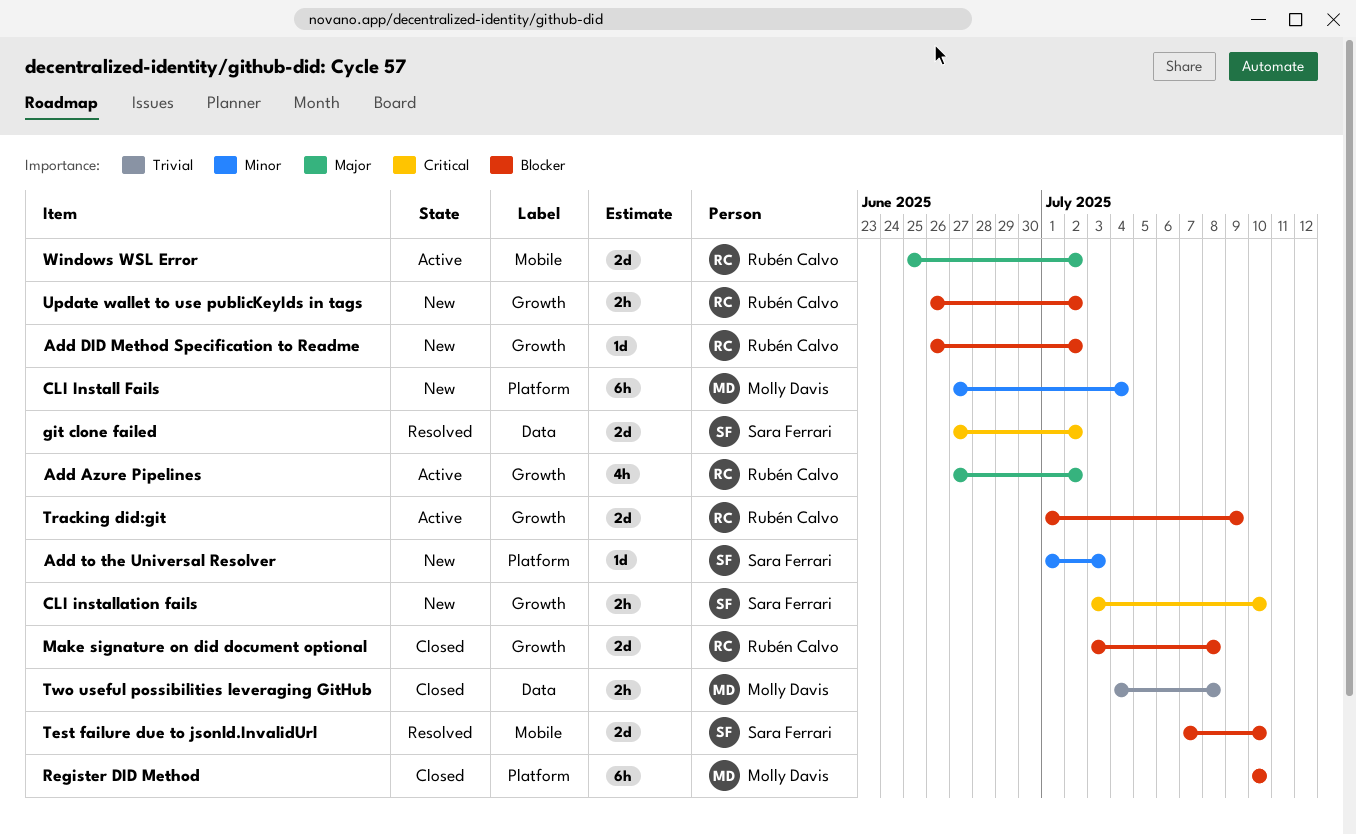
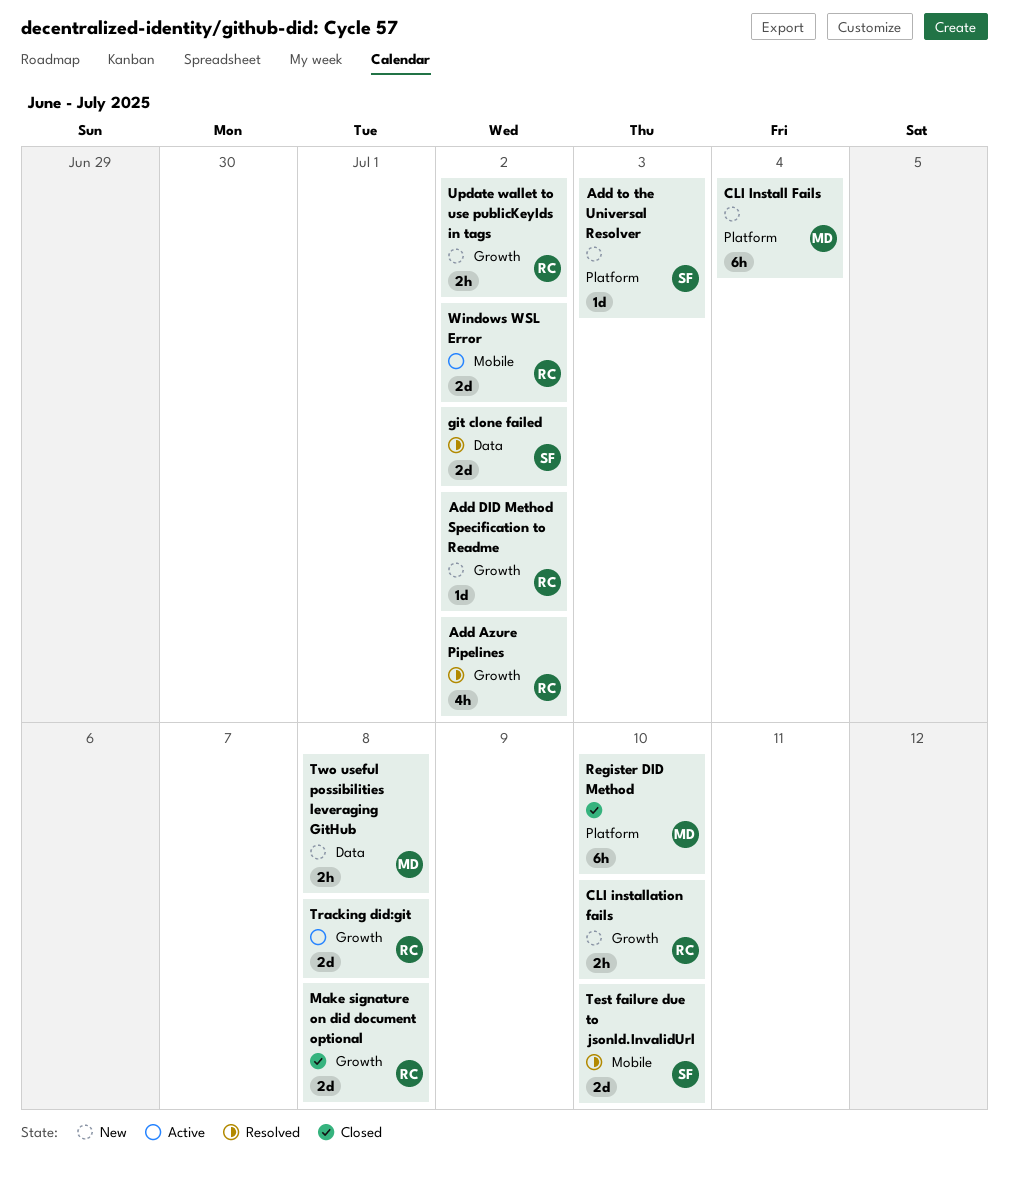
Add Azure Pipelines, status: Active -> Resolved
CLI installation fails, owner: Sara Ferrari -> Rubén Calvo
Tracking did:git, due: Jul 9 -> Jul 8
Two useful possibilities leveraging GitHub, status: Closed -> New

